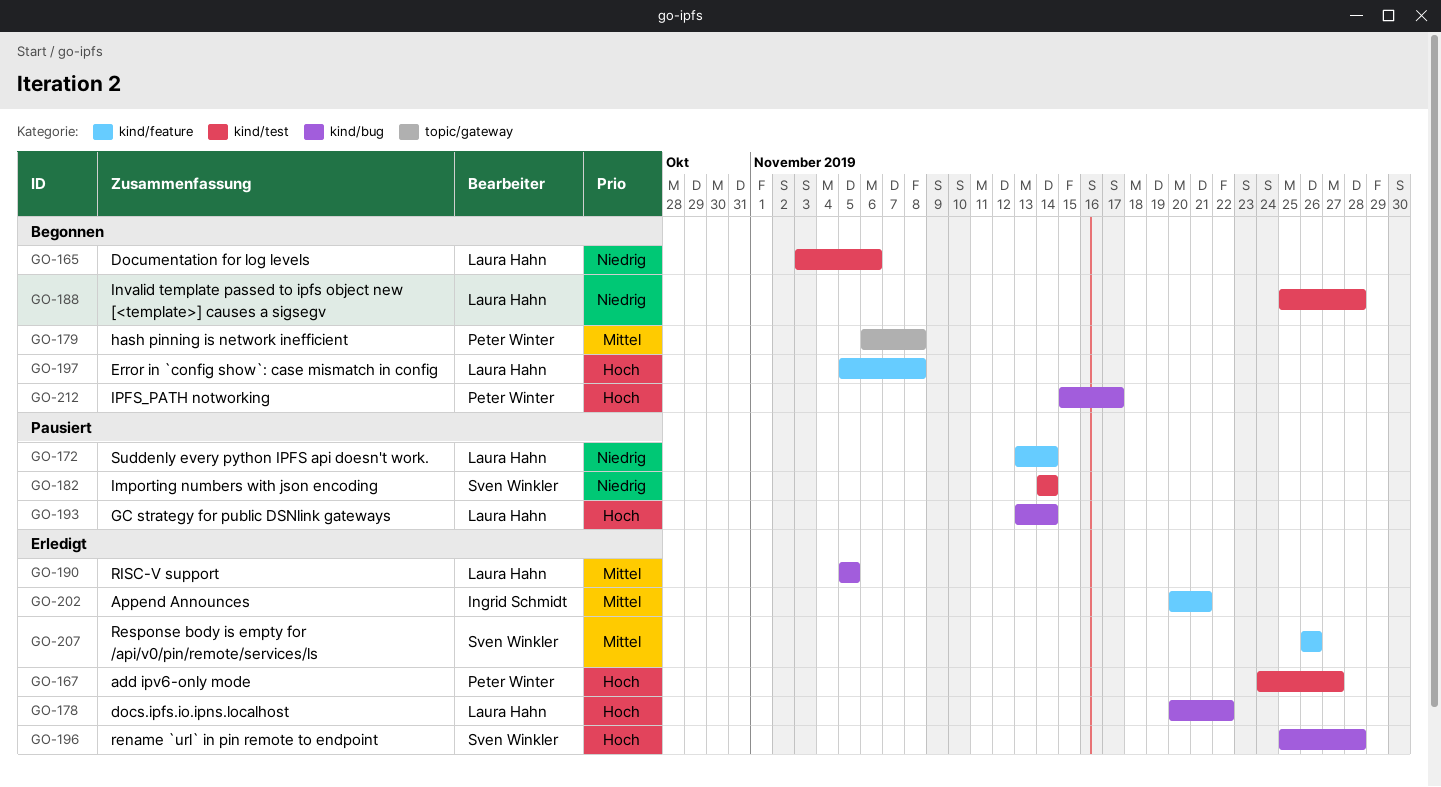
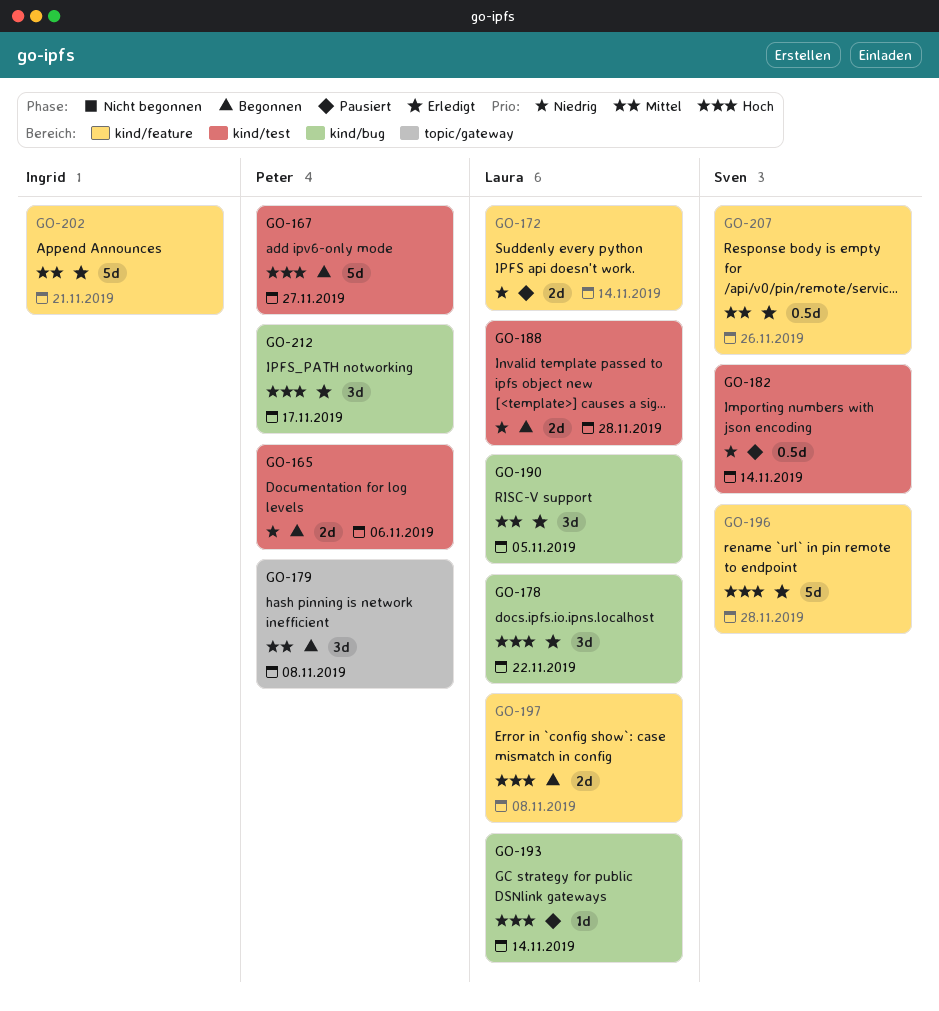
GO-165, owner: Laura Hahn -> Peter Winter
GO-167, status: Erledigt -> Begonnen
GO-196, label: kind/bug -> kind/feature
GO-212, status: Begonnen -> Erledigt

